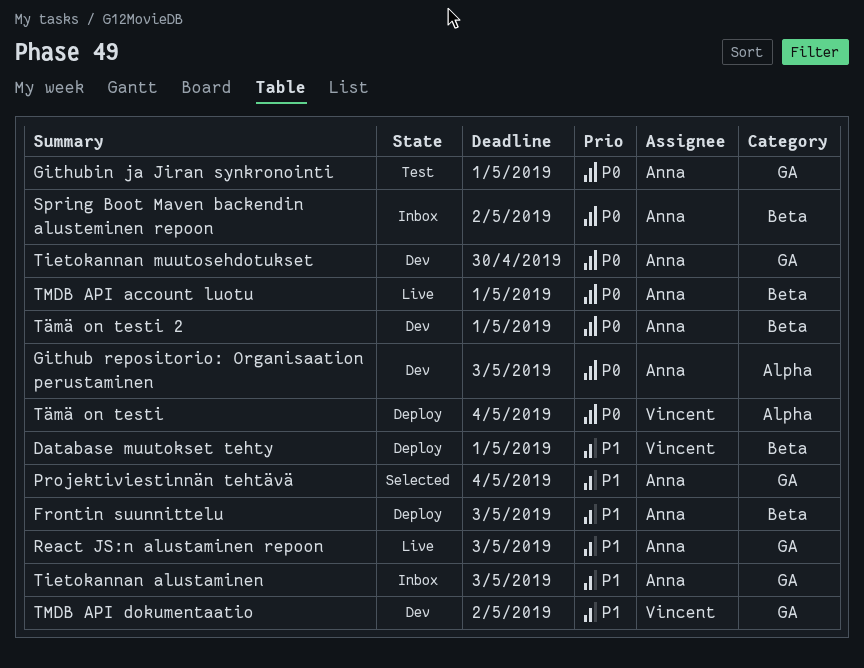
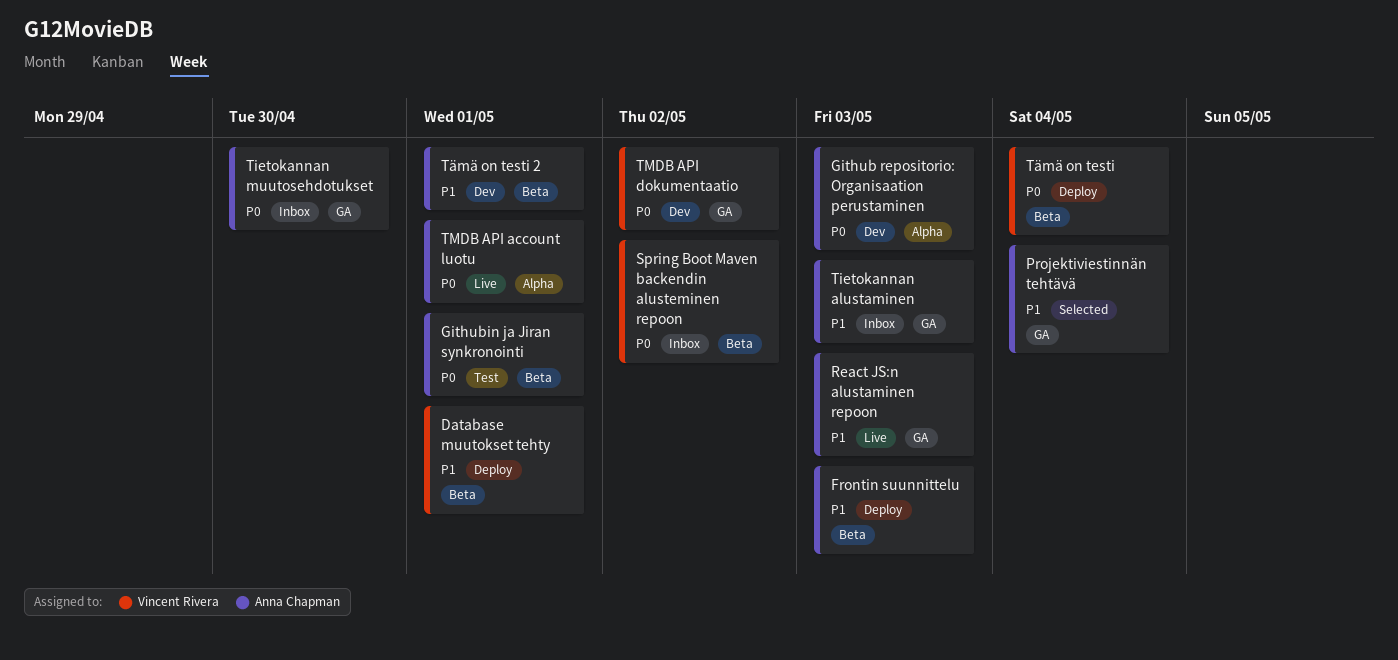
Githubin ja Jiran synkronointi, label: GA -> Beta
Spring Boot Maven backendin alusteminen repoon, owner: Anna Chapman -> Vincent Rivera
Tietokannan muutosehdotukset, status: Dev -> Inbox
TMDB API account luotu, label: Beta -> Alpha
TMDB API dokumentaatio, priority: P1 -> P0
Tämä on testi, label: Alpha -> Beta
Tämä on testi 2, priority: P0 -> P1

